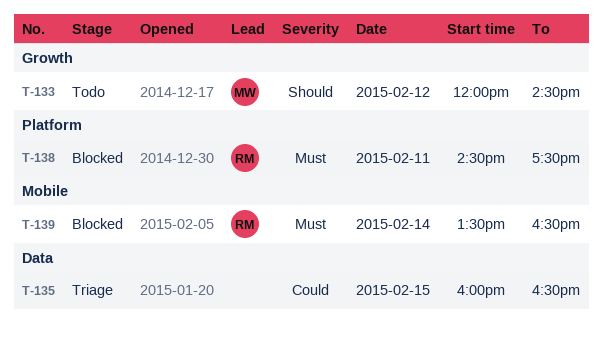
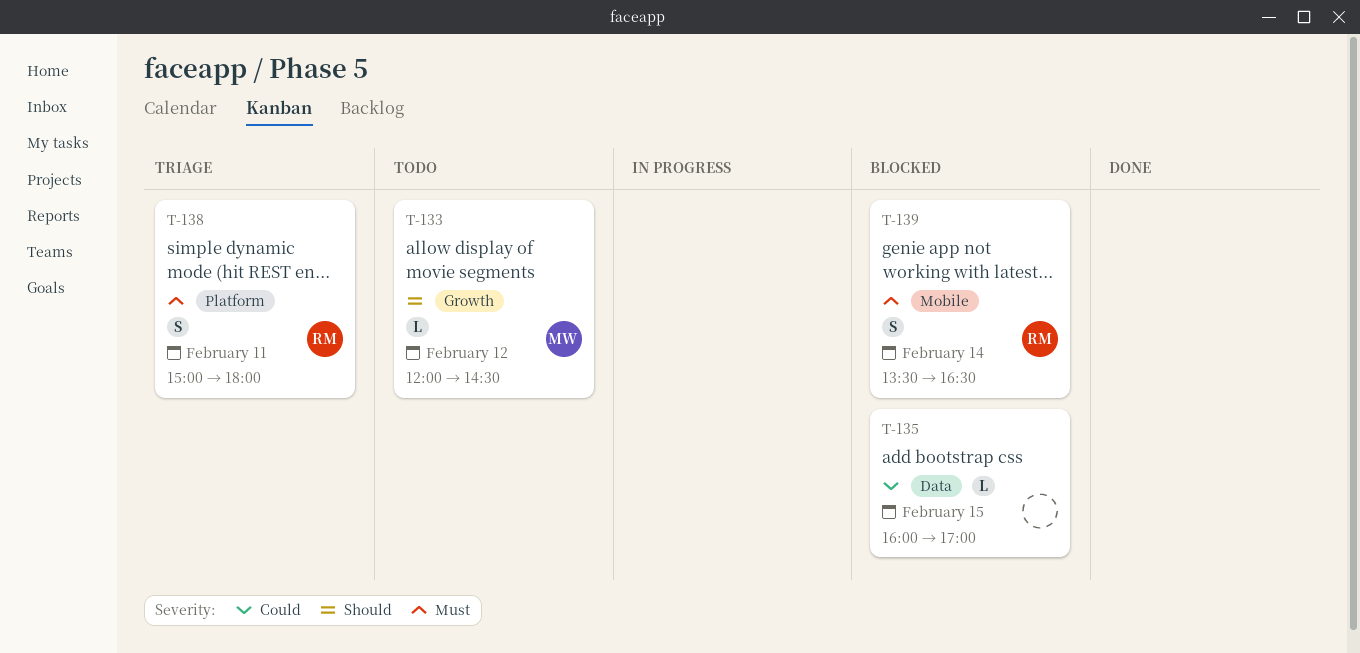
T-135, status: Triage -> Blocked
T-135, ends: 16:30 -> 17:00
T-138, status: Blocked -> Triage
T-138, begins: 14:30 -> 15:00
T-138, ends: 17:30 -> 18:00

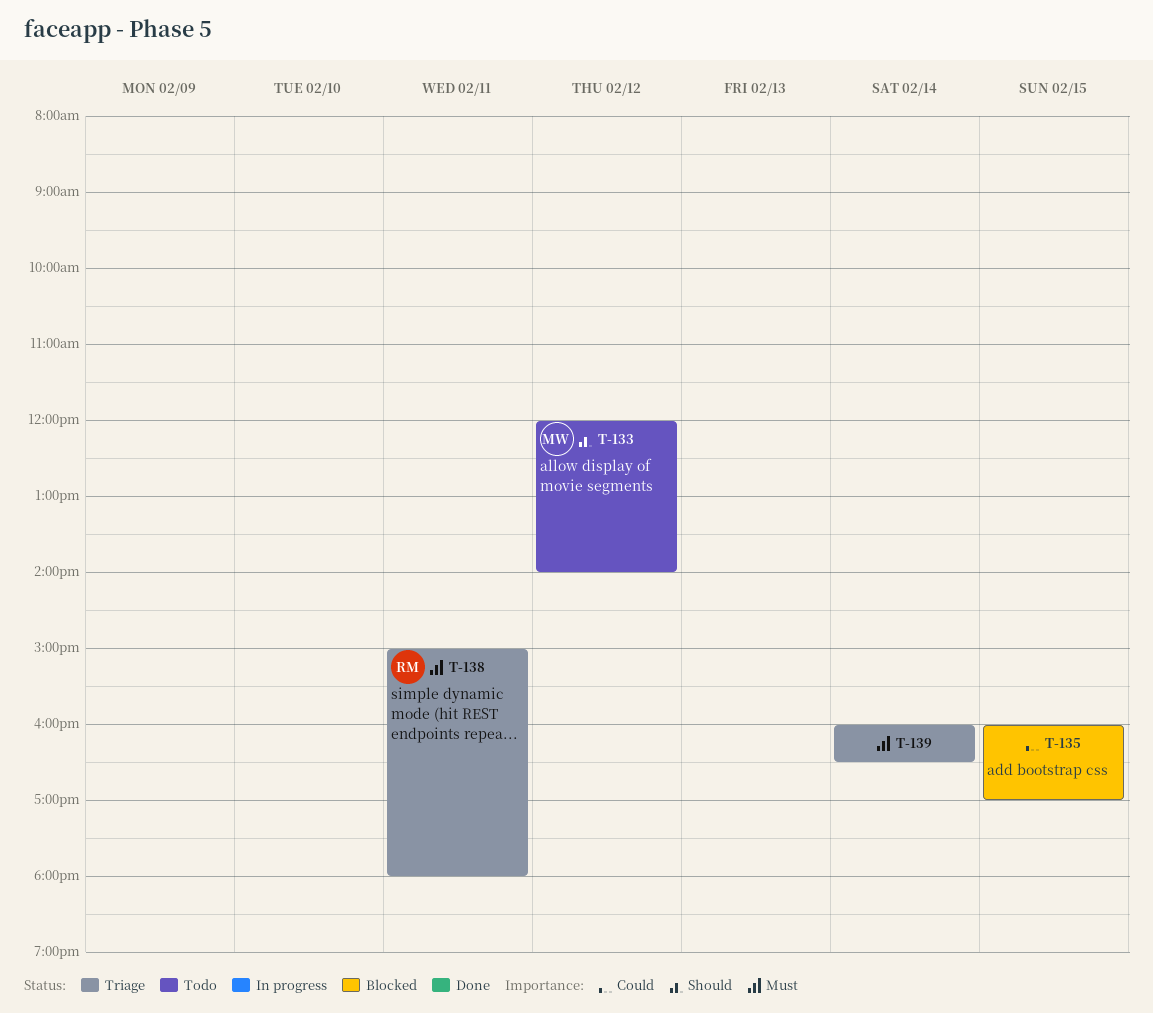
T-133, ends: 14:30 -> 14:00
T-139, status: Blocked -> Triage
T-139, owner: RM -> none
T-139, begins: 13:30 -> 16:00

